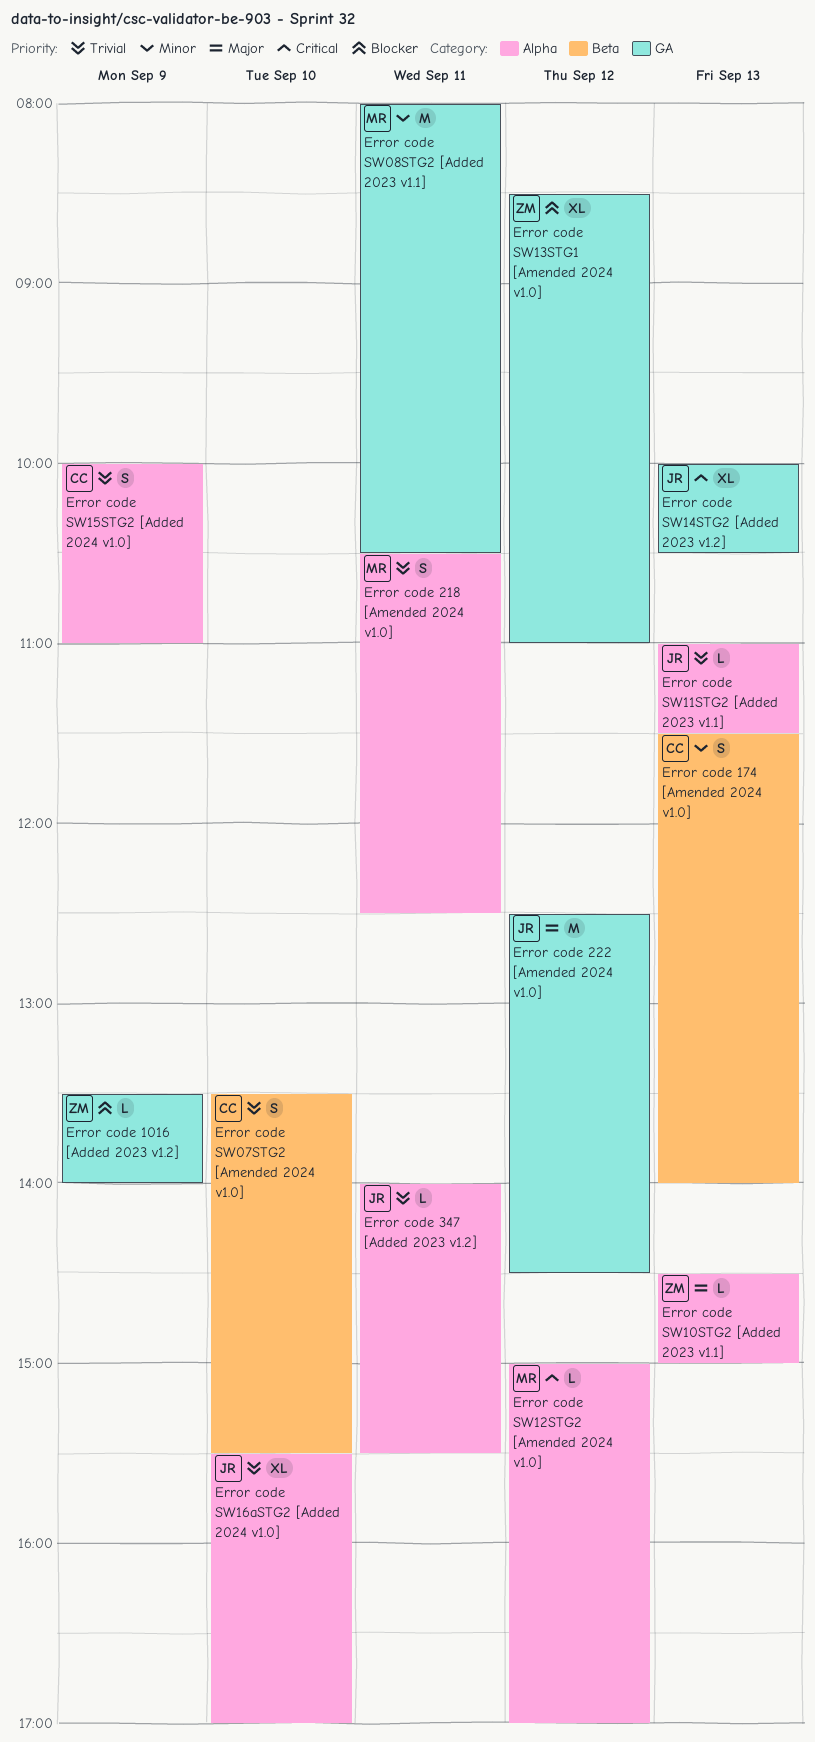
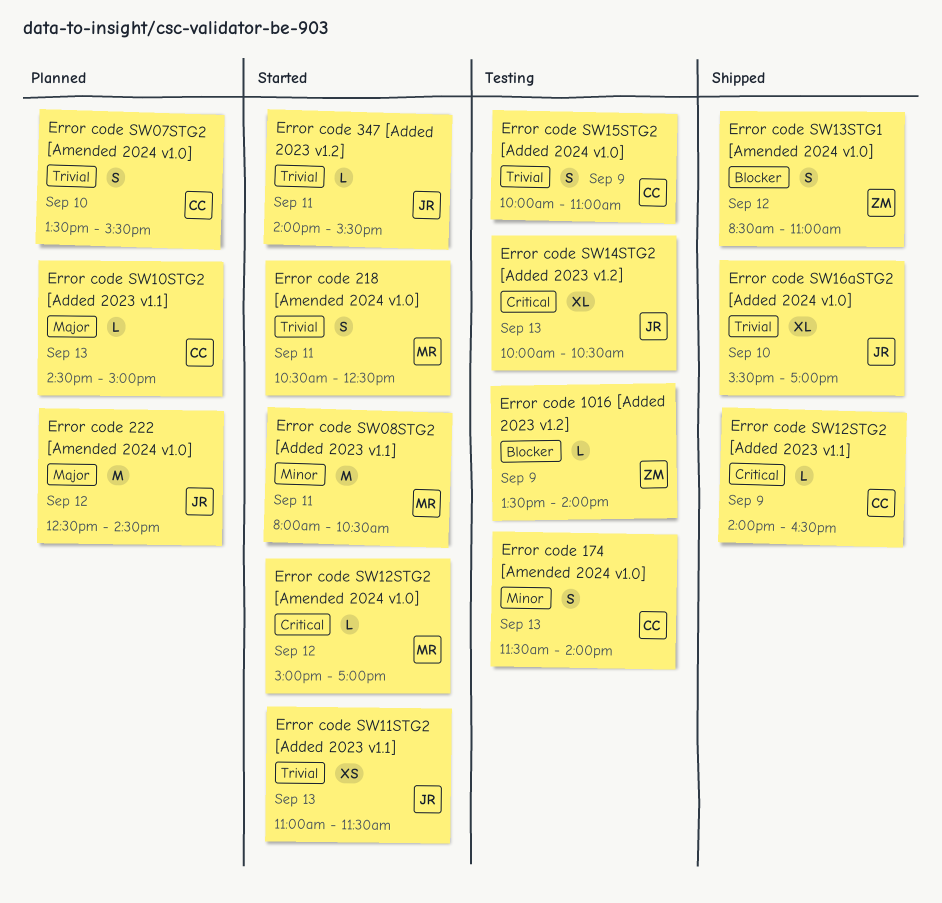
Error code SW10STG2 [Added 2023 v1.1], owner: ZM -> CC
Error code SW11STG2 [Added 2023 v1.1], estimate: L -> XS
Error code SW12STG2 [Added 2023 v1.1]: none -> present
Error code SW13STG1 [Amended 2024 v1.0], estimate: XL -> S

